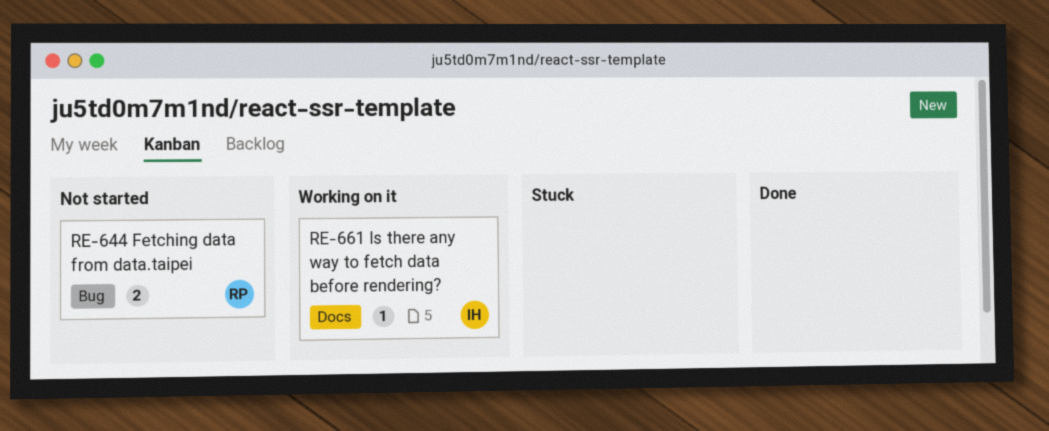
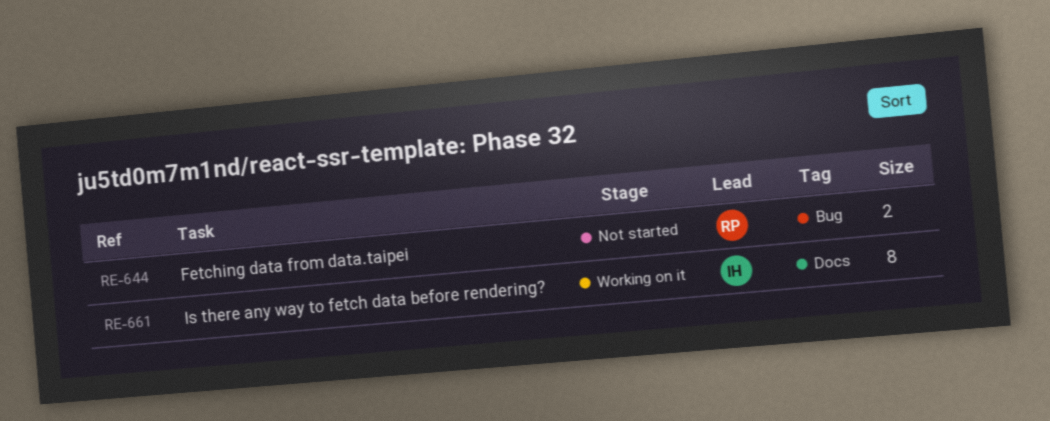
RE-661, estimate: 1 -> 8

